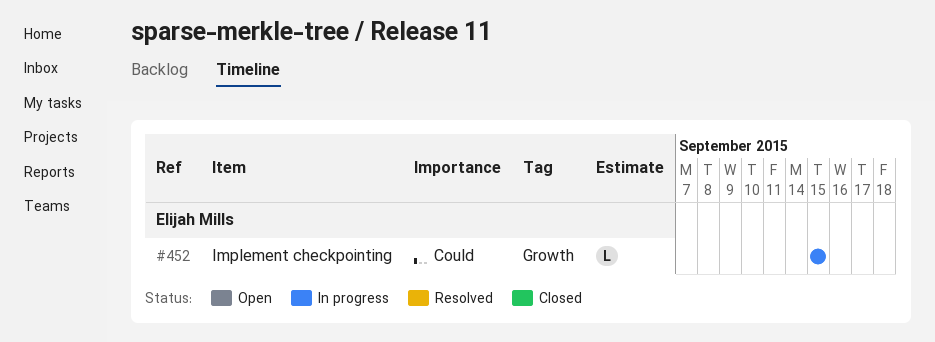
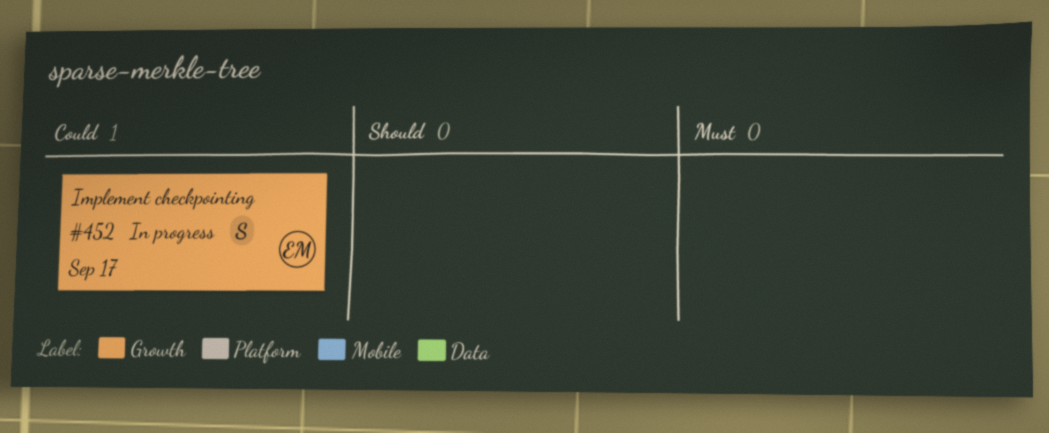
#452, estimate: L -> S
#452, due: Sep 15 -> Sep 17

